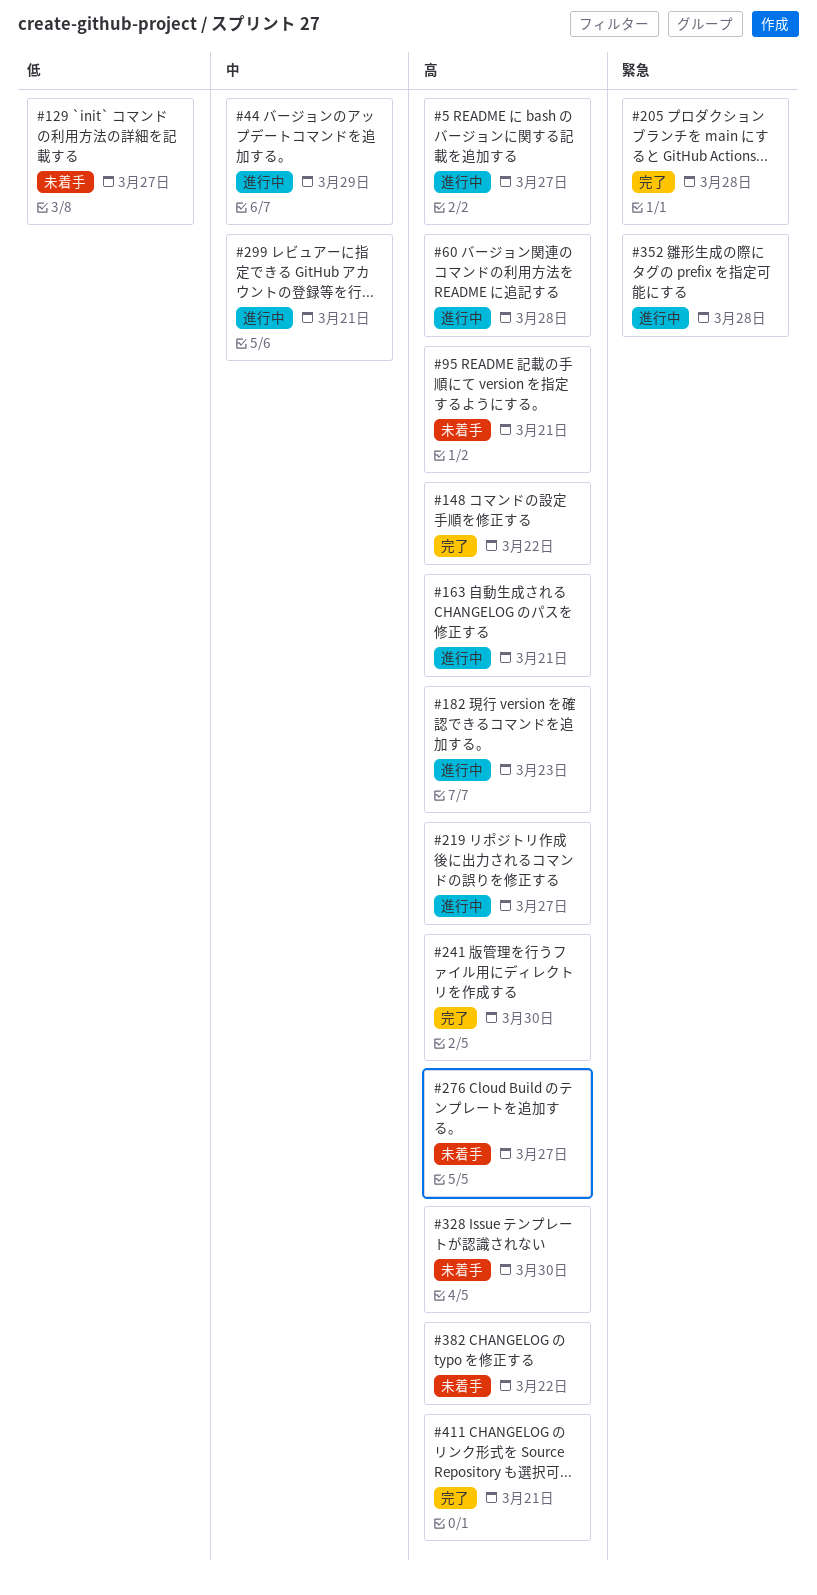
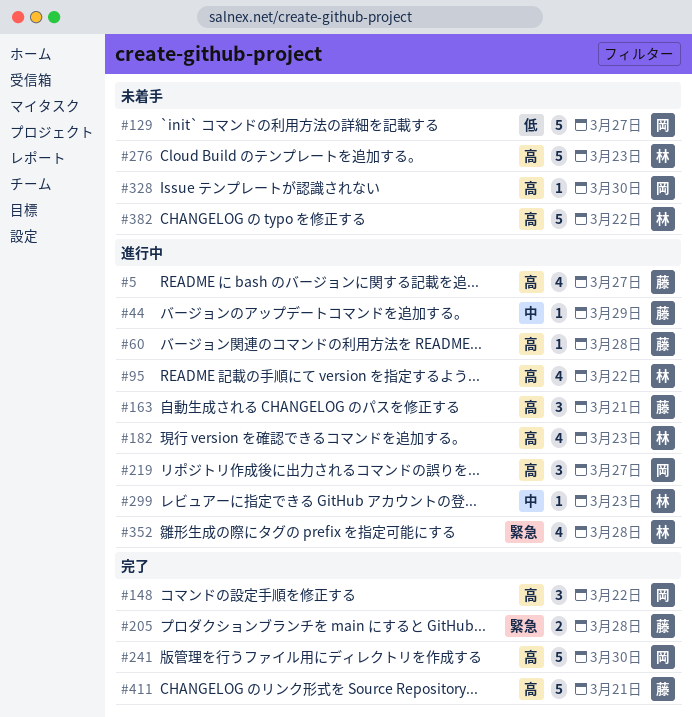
#95, status: 未着手 -> 進行中
#95, due: Mar 21 -> Mar 22
#276, due: Mar 27 -> Mar 23
#299, due: Mar 21 -> Mar 23

